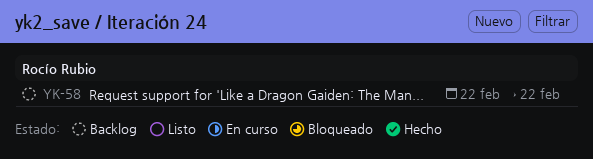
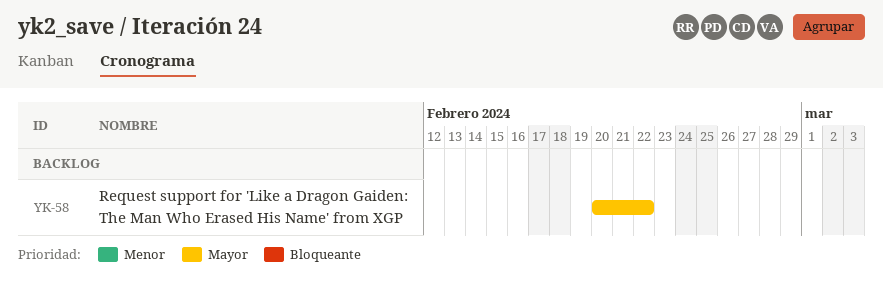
YK-58, start: Feb 22 -> Feb 20

